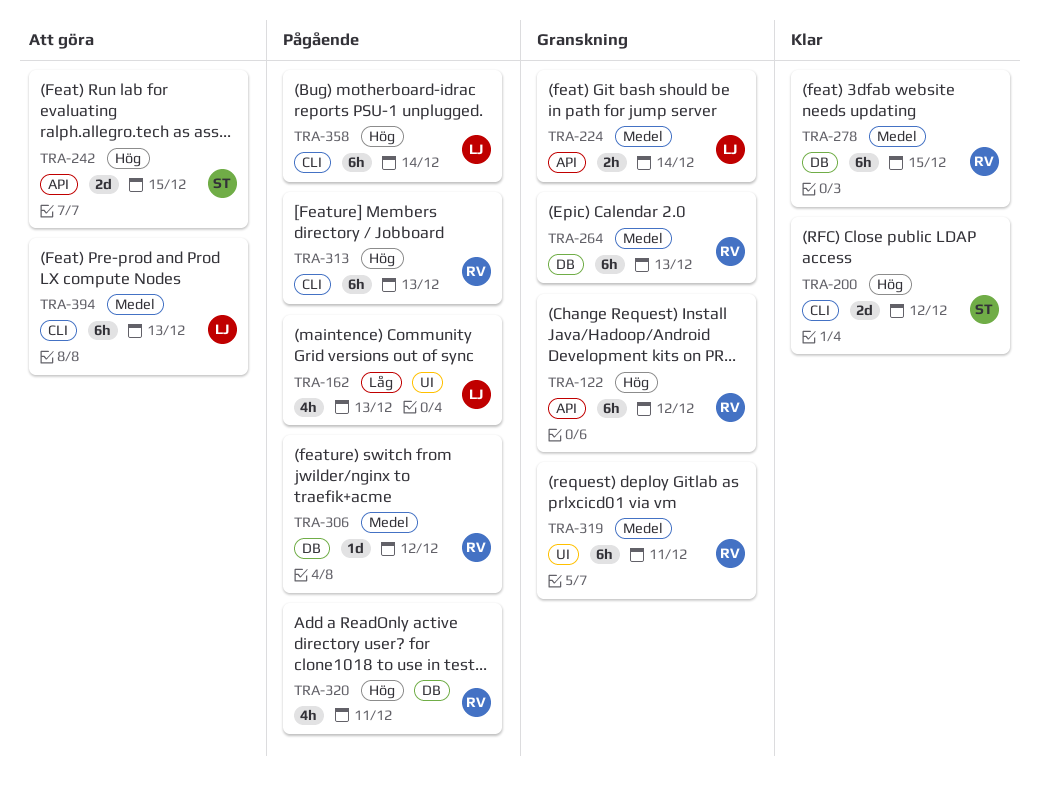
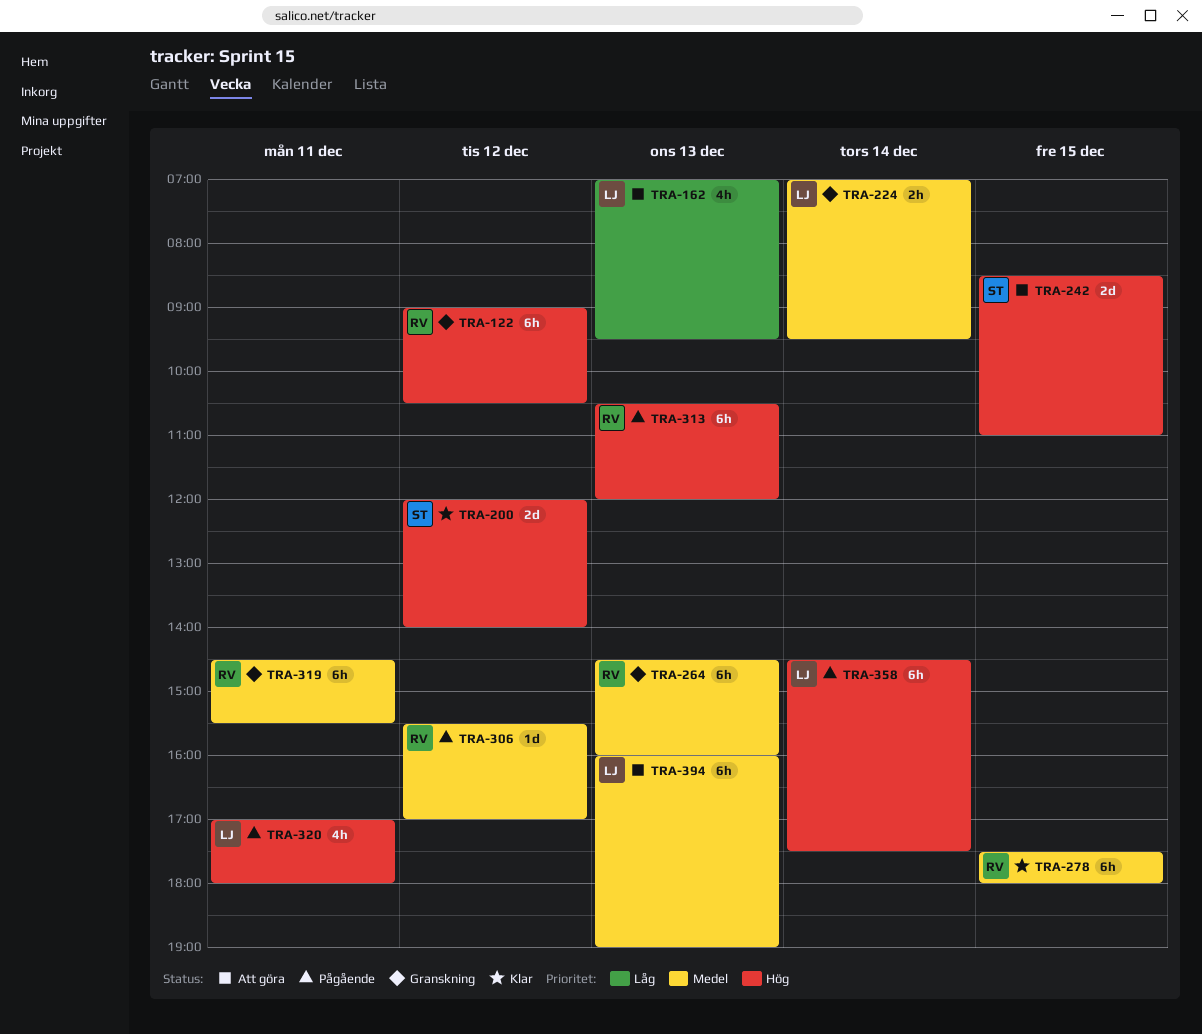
TRA-162, status: Pågående -> Att göra
TRA-320, owner: RV -> LJ

